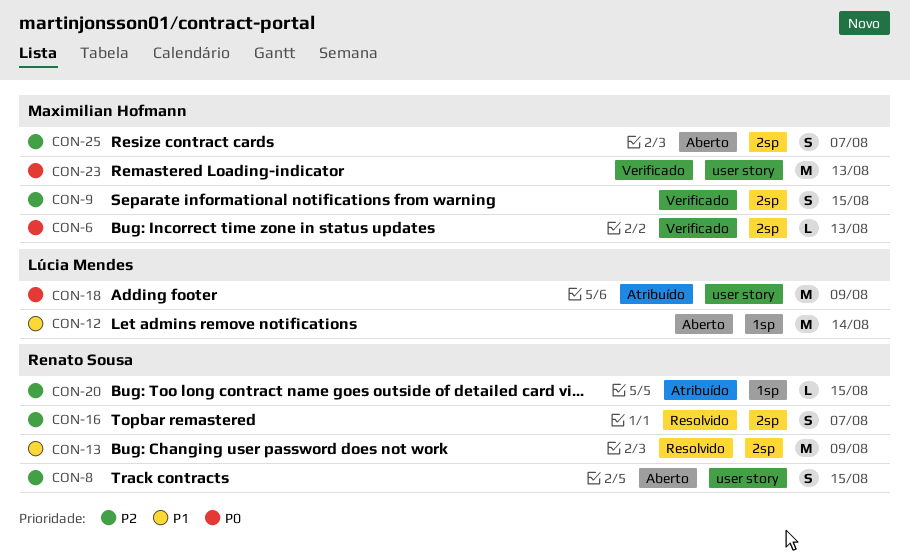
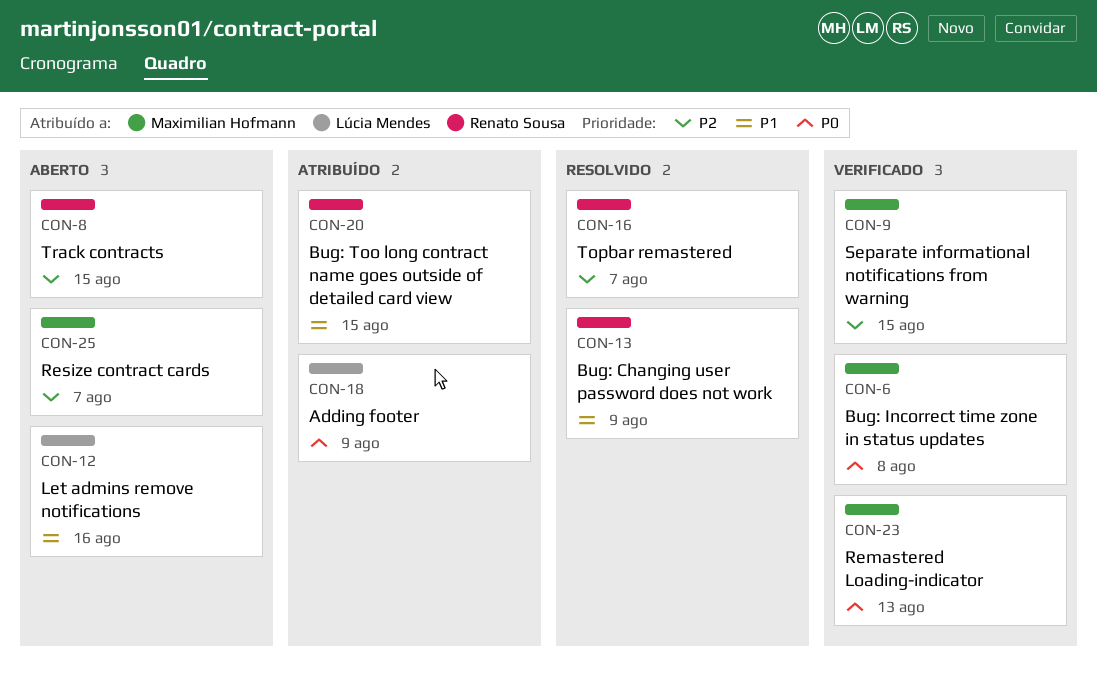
CON-6, due: Aug 13 -> Aug 8
CON-12, due: Aug 14 -> Aug 16
CON-20, priority: P2 -> P1

